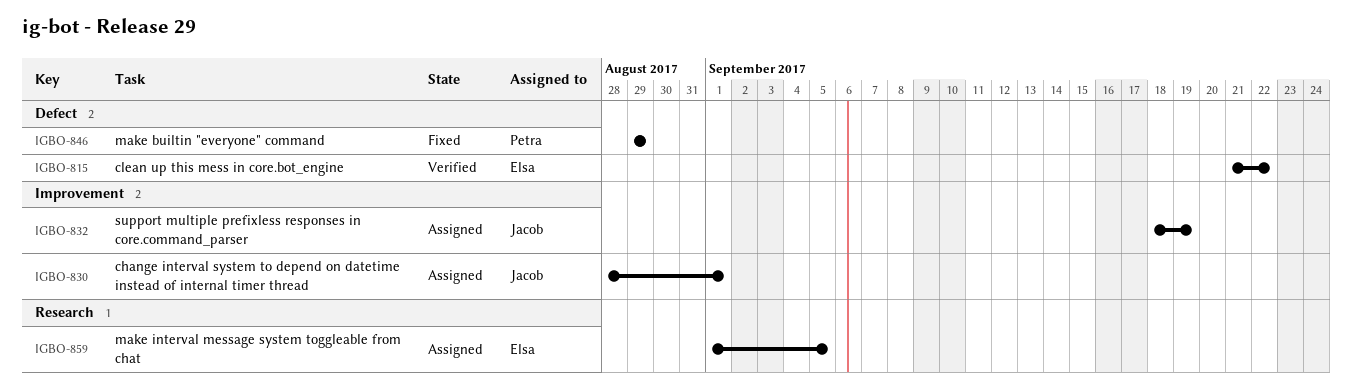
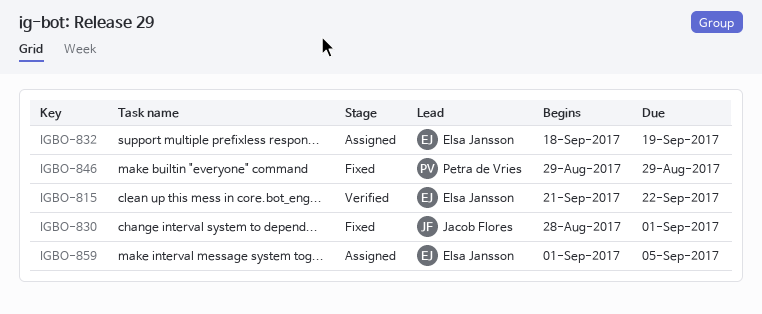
IGBO-830, status: Assigned -> Fixed
IGBO-832, owner: Jacob Flores -> Elsa Jansson

